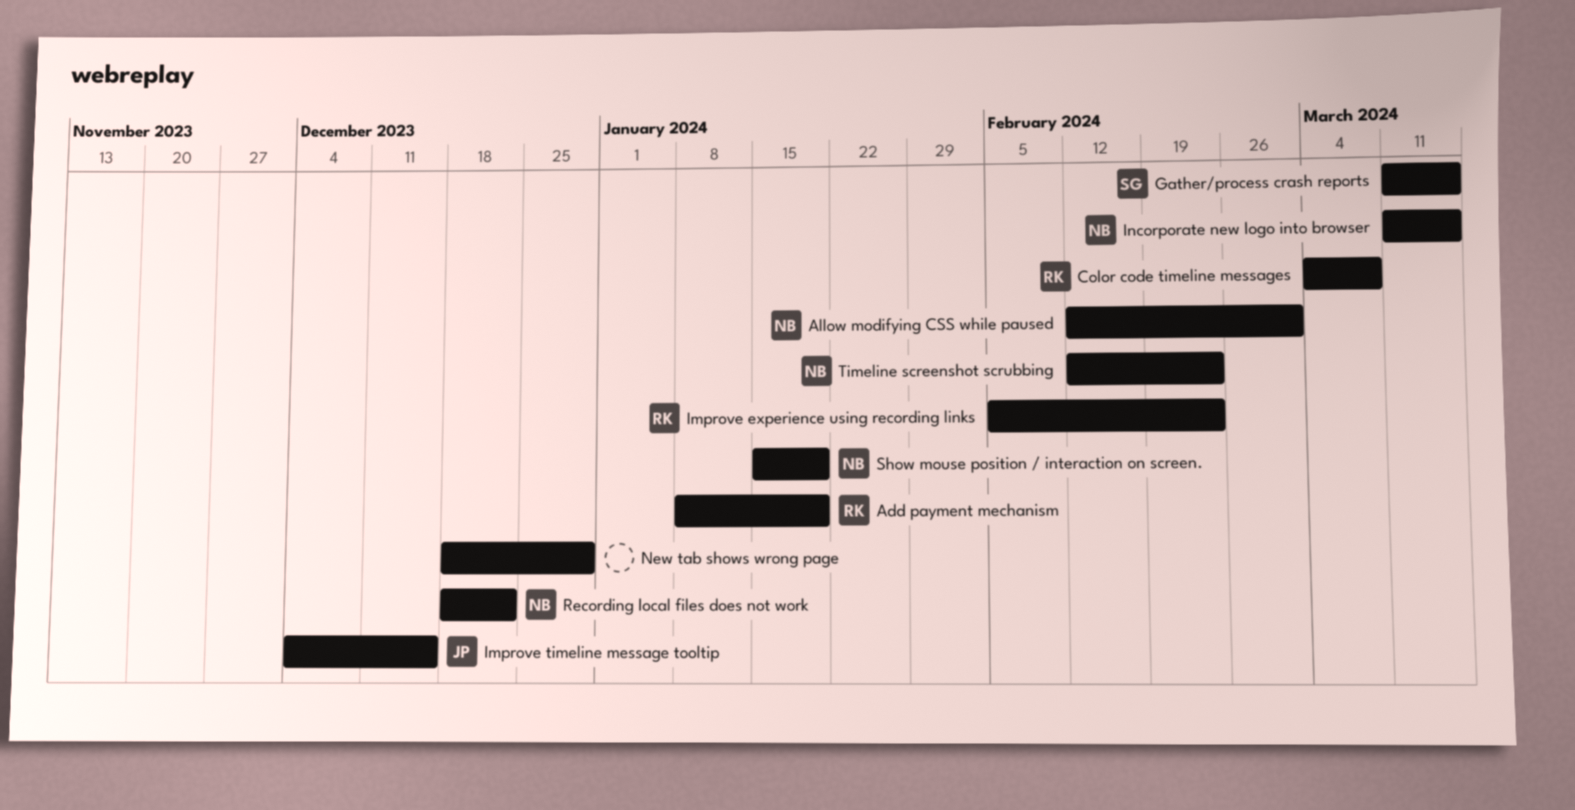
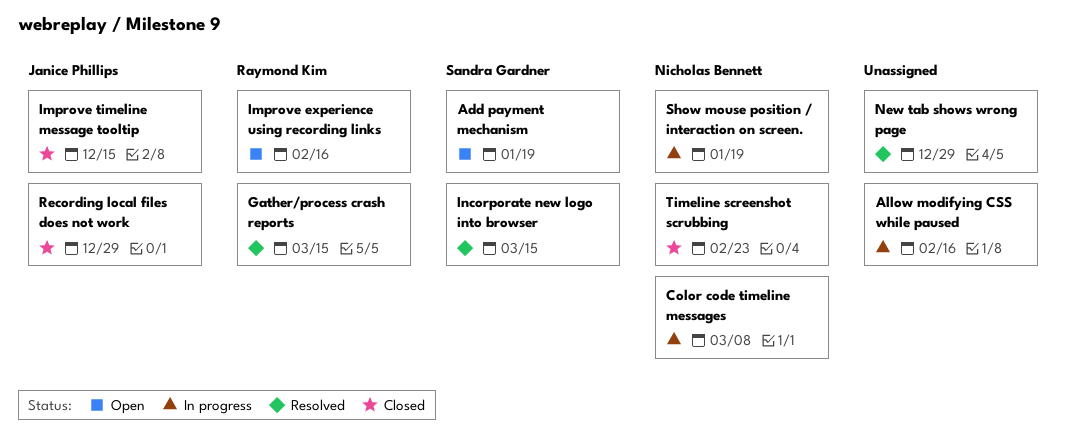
Add payment mechanism, owner: Raymond Kim -> Sandra Gardner
Allow modifying CSS while paused, owner: Nicholas Bennett -> none
Allow modifying CSS while paused, due: Mar 1 -> Feb 16
Color code timeline messages, owner: Raymond Kim -> Nicholas Bennett
Gather/process crash reports, owner: Sandra Gardner -> Raymond Kim
Improve experience using recording links, due: Feb 23 -> Feb 16
Incorporate new logo into browser, owner: Nicholas Bennett -> Sandra Gardner
Recording local files does not work, owner: Nicholas Bennett -> Janice Phillips
Recording local files does not work, due: Dec 22 -> Dec 29

